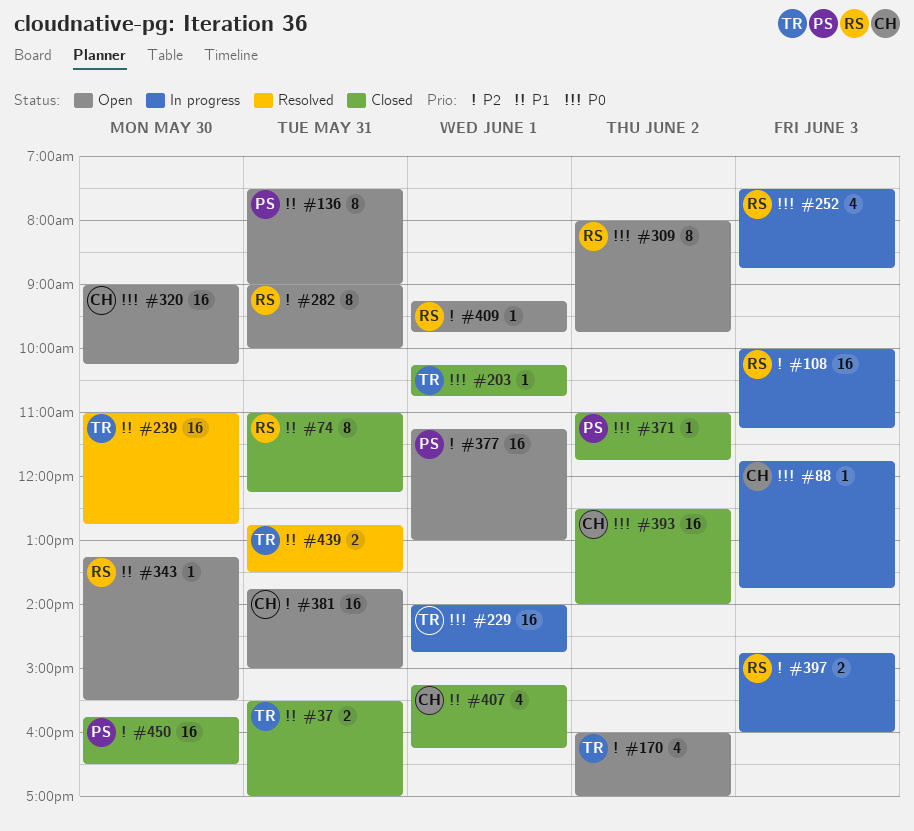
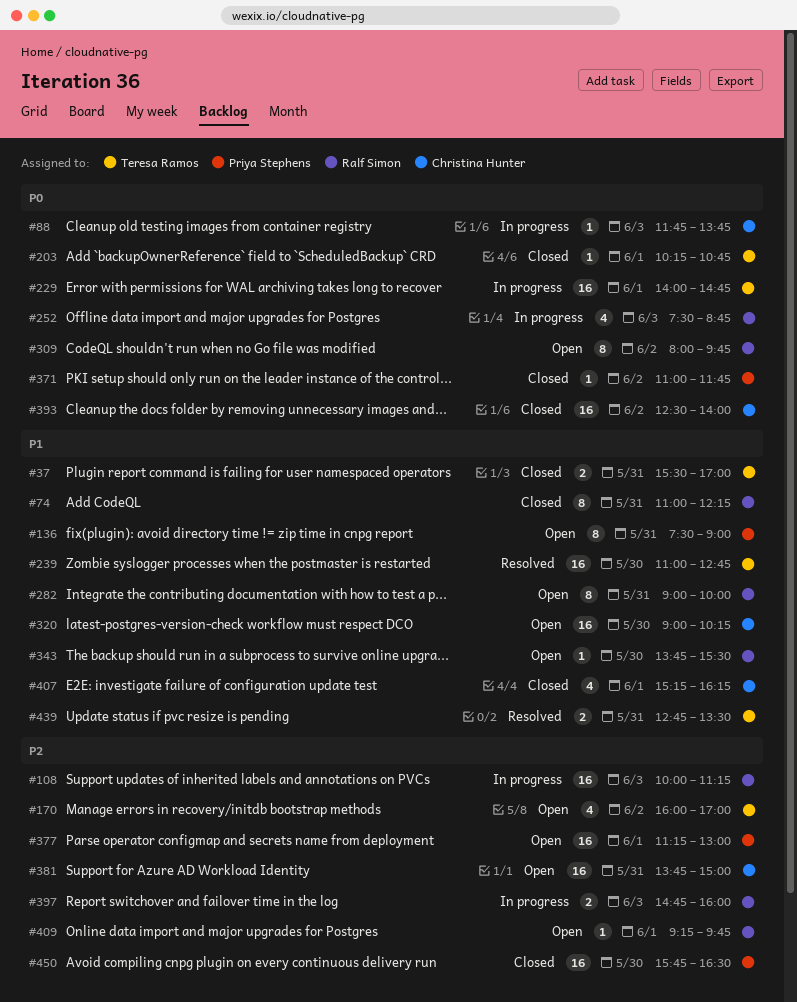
#282, priority: P2 -> P1
#320, priority: P0 -> P1
#343, begins: 13:15 -> 13:45

